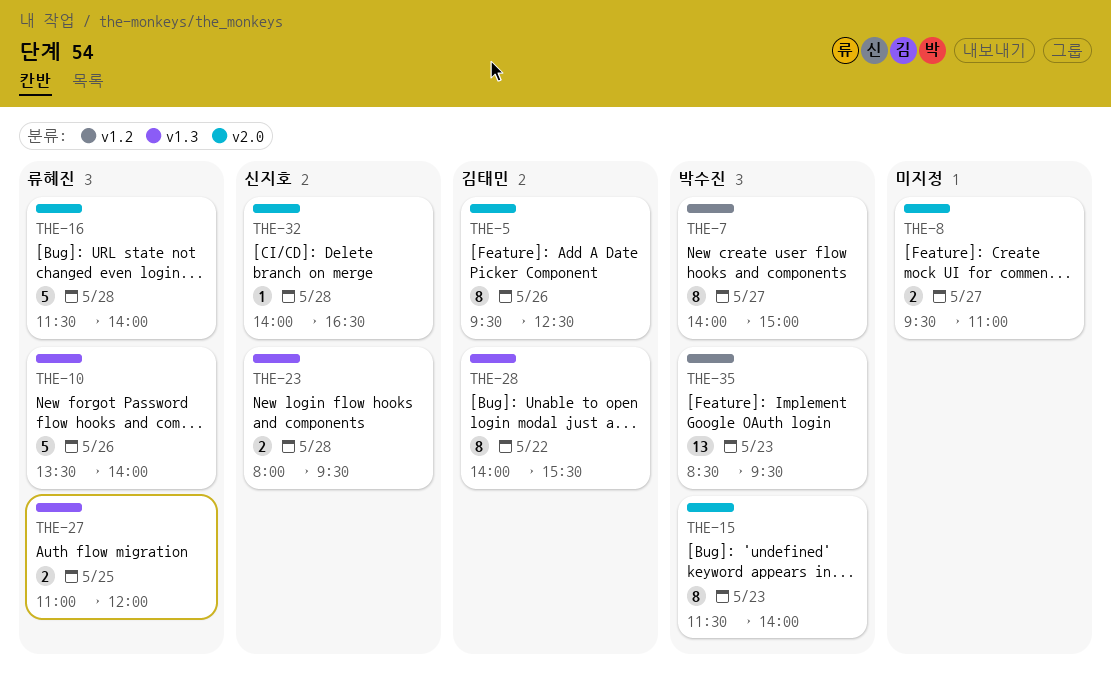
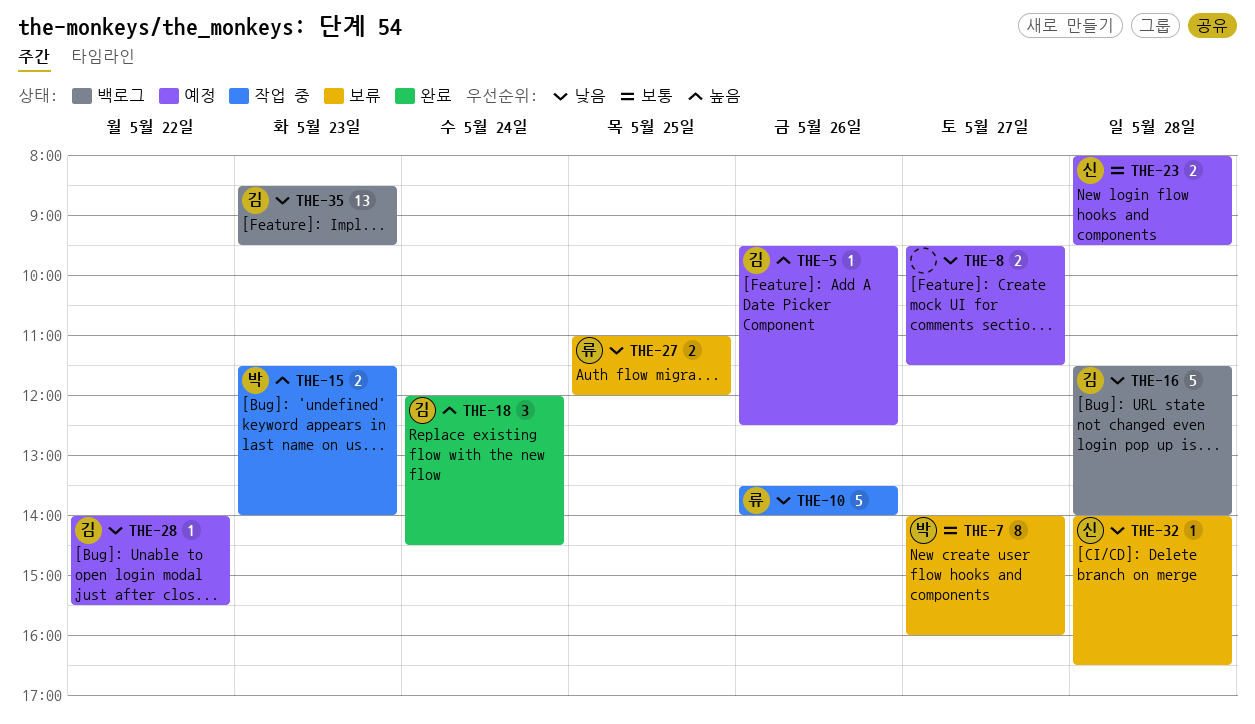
THE-5, estimate: 8 -> 1
THE-7, ends: 15:00 -> 16:00
THE-8, ends: 11:00 -> 11:30
THE-15, estimate: 8 -> 2
THE-16, owner: 류혜진 -> 김태민
THE-18: none -> present
THE-28, estimate: 8 -> 1
THE-35, owner: 박수진 -> 김태민

